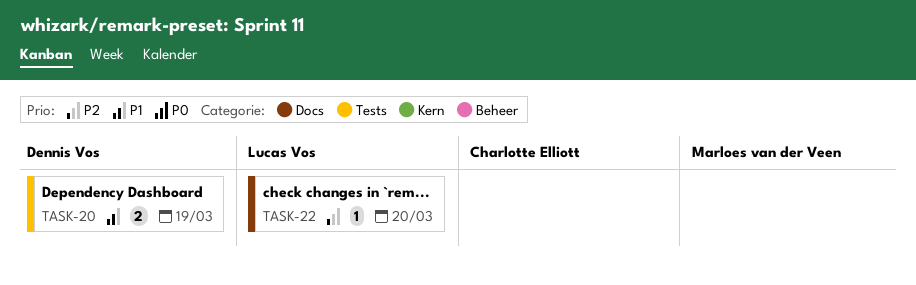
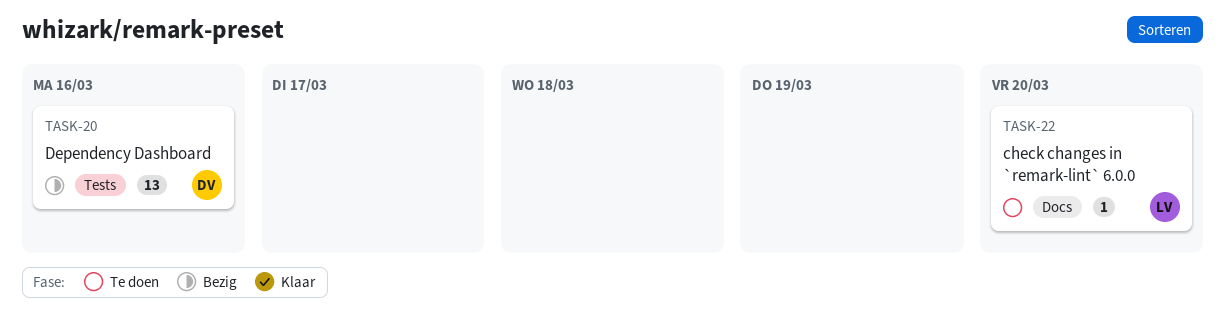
TASK-20, estimate: 2 -> 13
TASK-20, due: Mar 19 -> Mar 16

